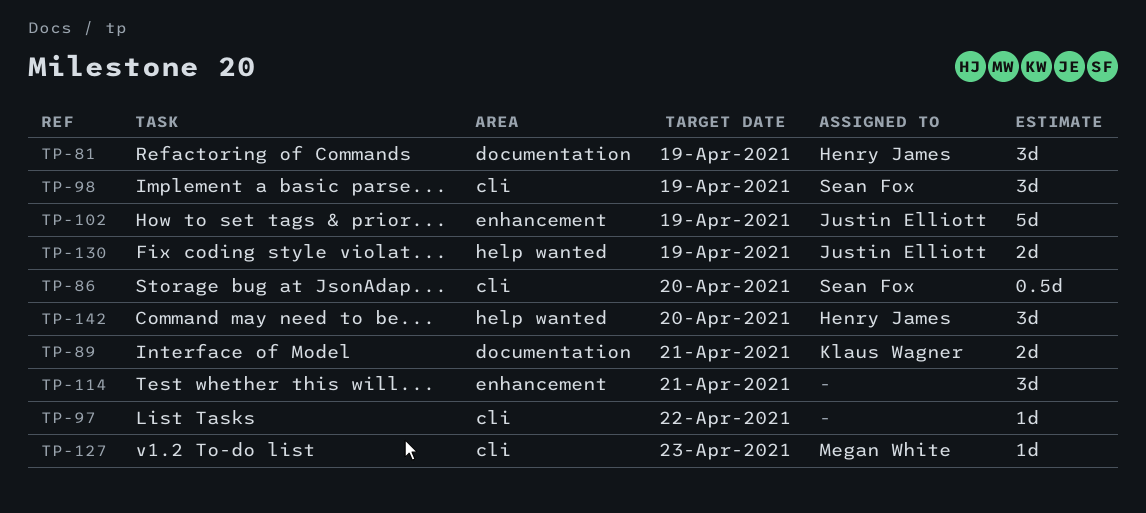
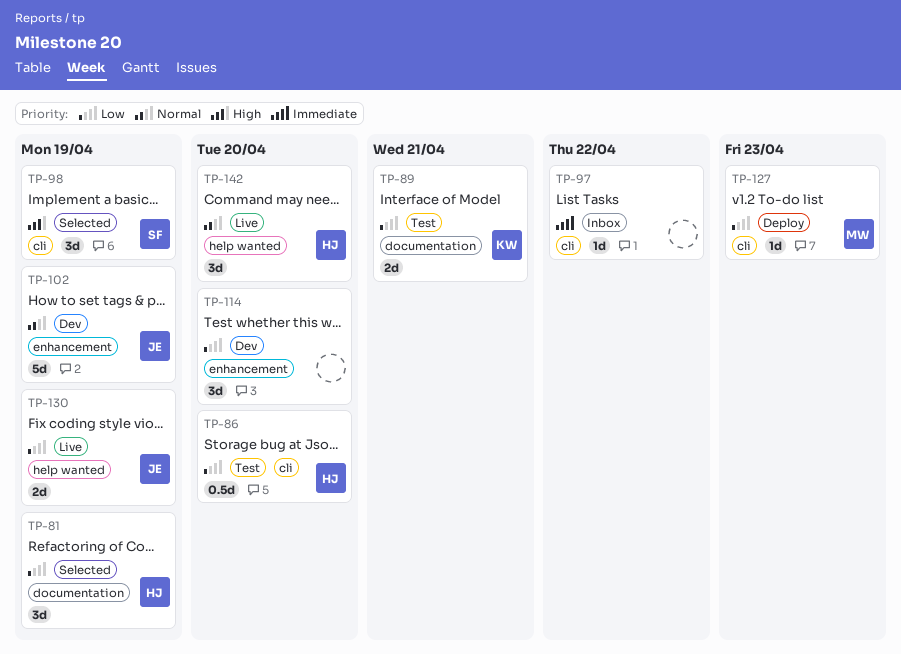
TP-86, owner: Sean Fox -> Henry James
TP-114, due: Apr 21 -> Apr 20

